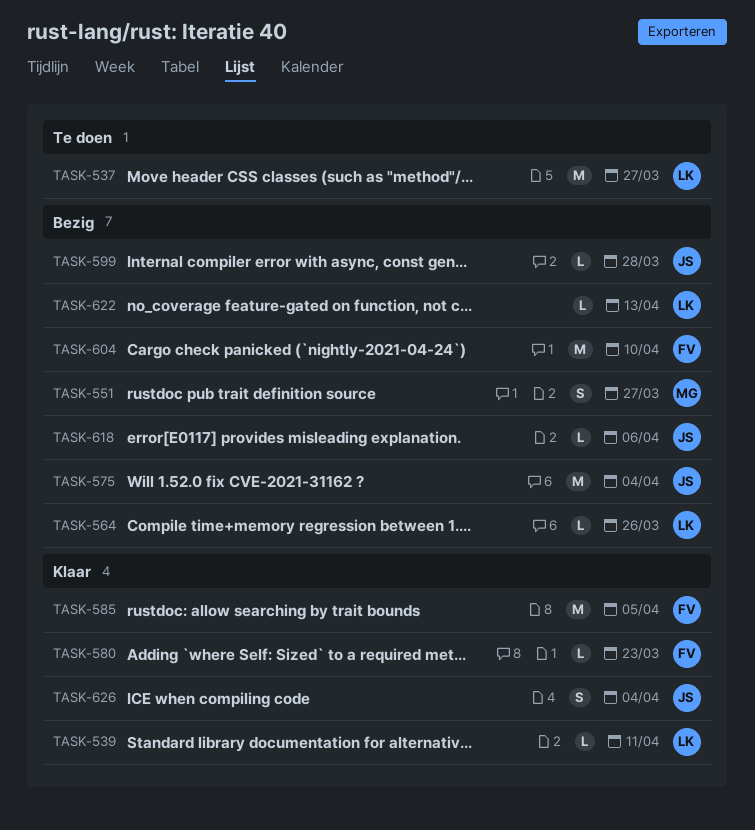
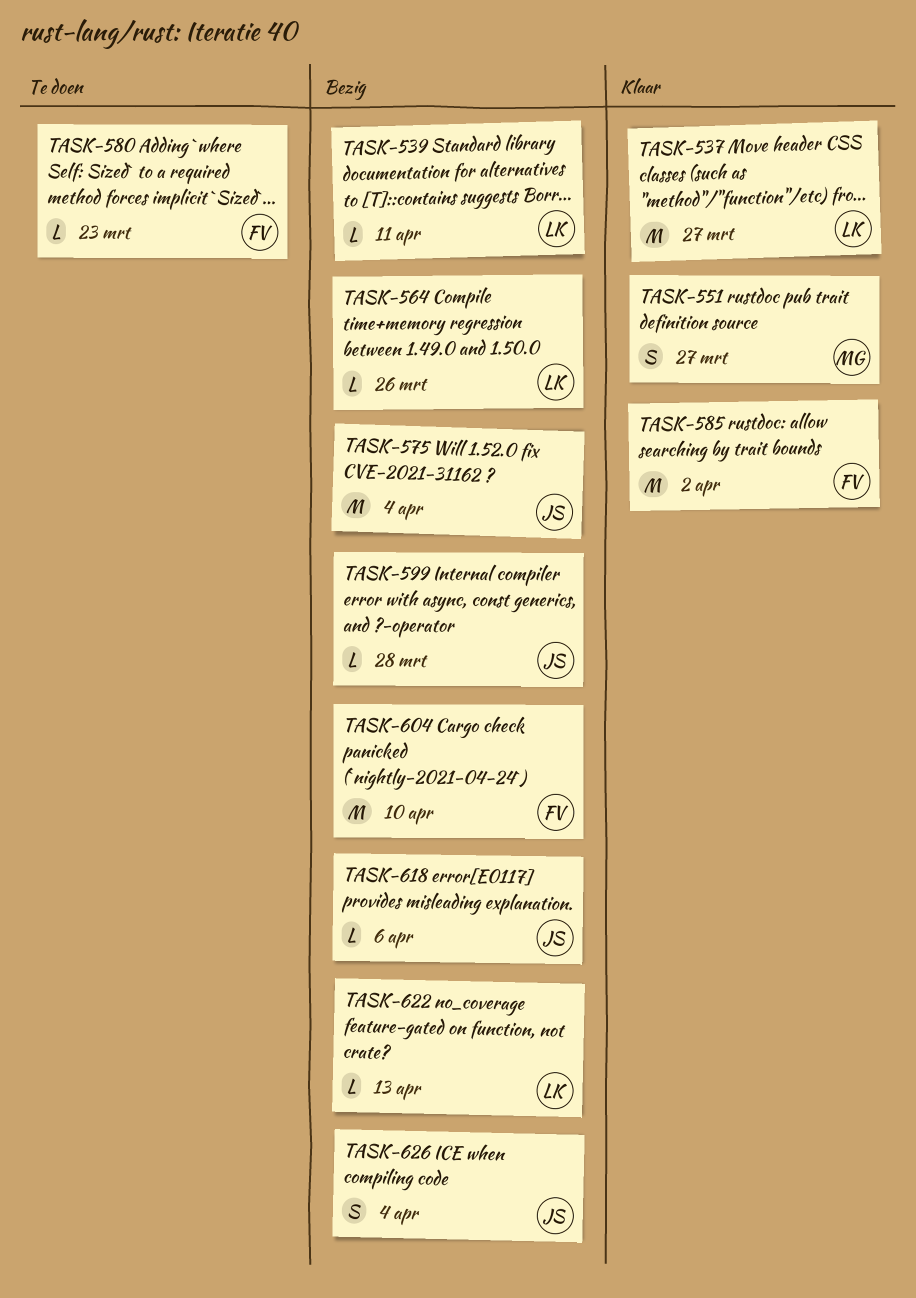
TASK-537, status: Te doen -> Klaar
TASK-539, status: Klaar -> Bezig
TASK-551, status: Bezig -> Klaar
TASK-580, status: Klaar -> Te doen
TASK-585, due: Apr 5 -> Apr 2
TASK-626, status: Klaar -> Bezig

